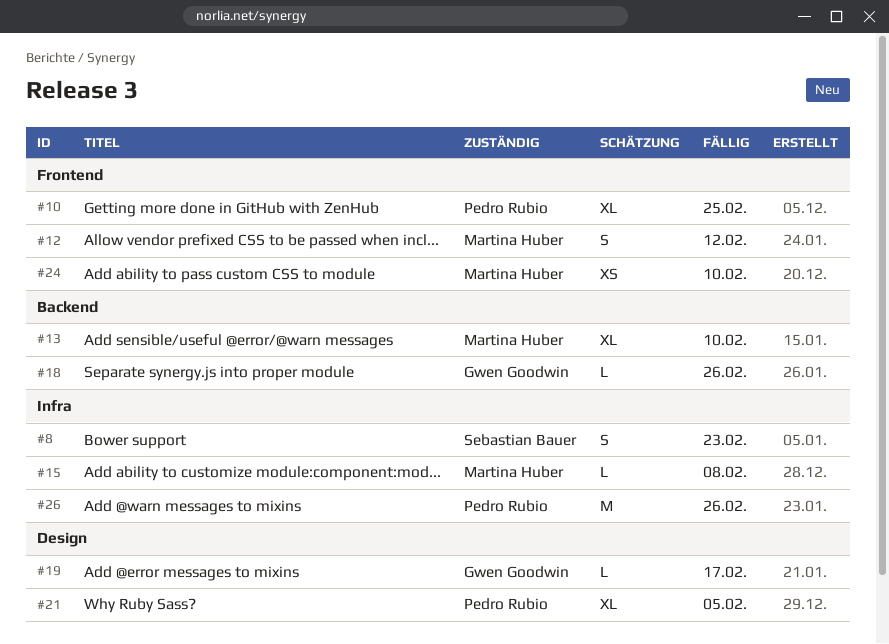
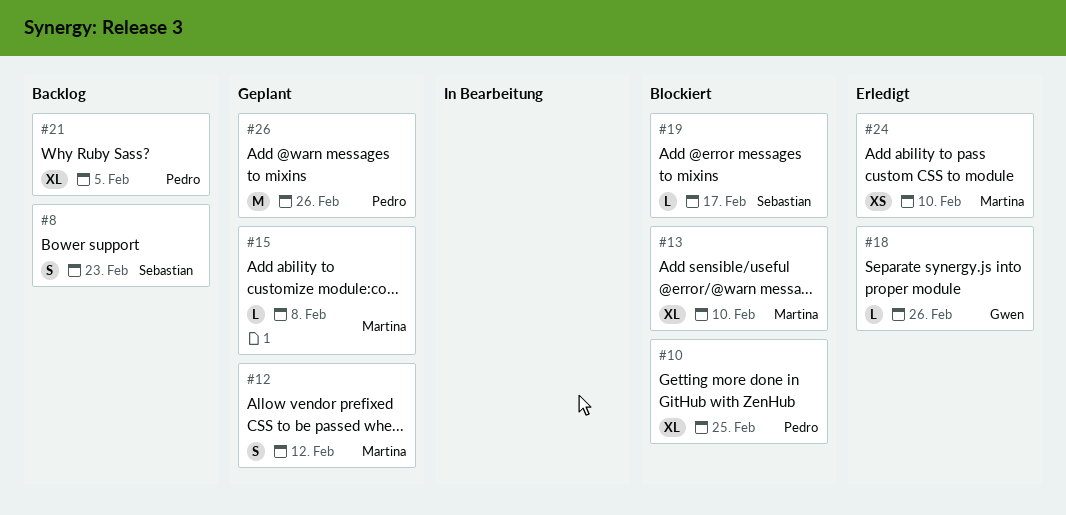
#19, owner: Gwen Goodwin -> Sebastian Bauer

